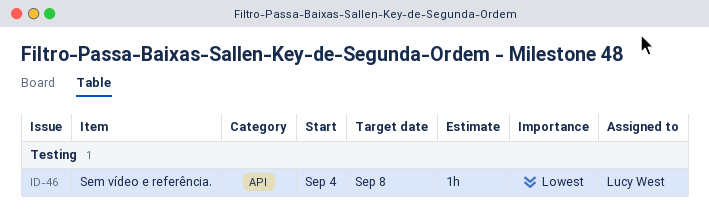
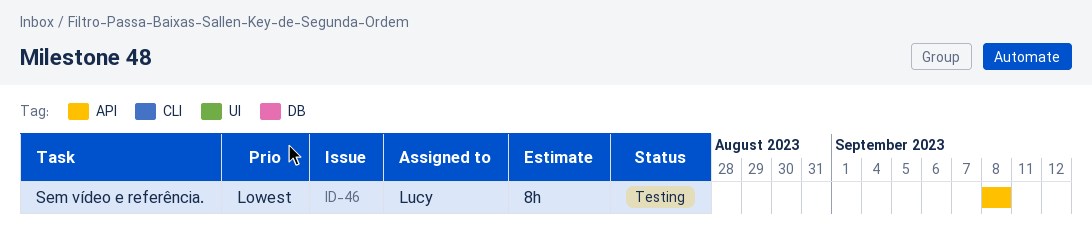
ID-46, estimate: 1h -> 8h
ID-46, start: Sep 4 -> Sep 8

